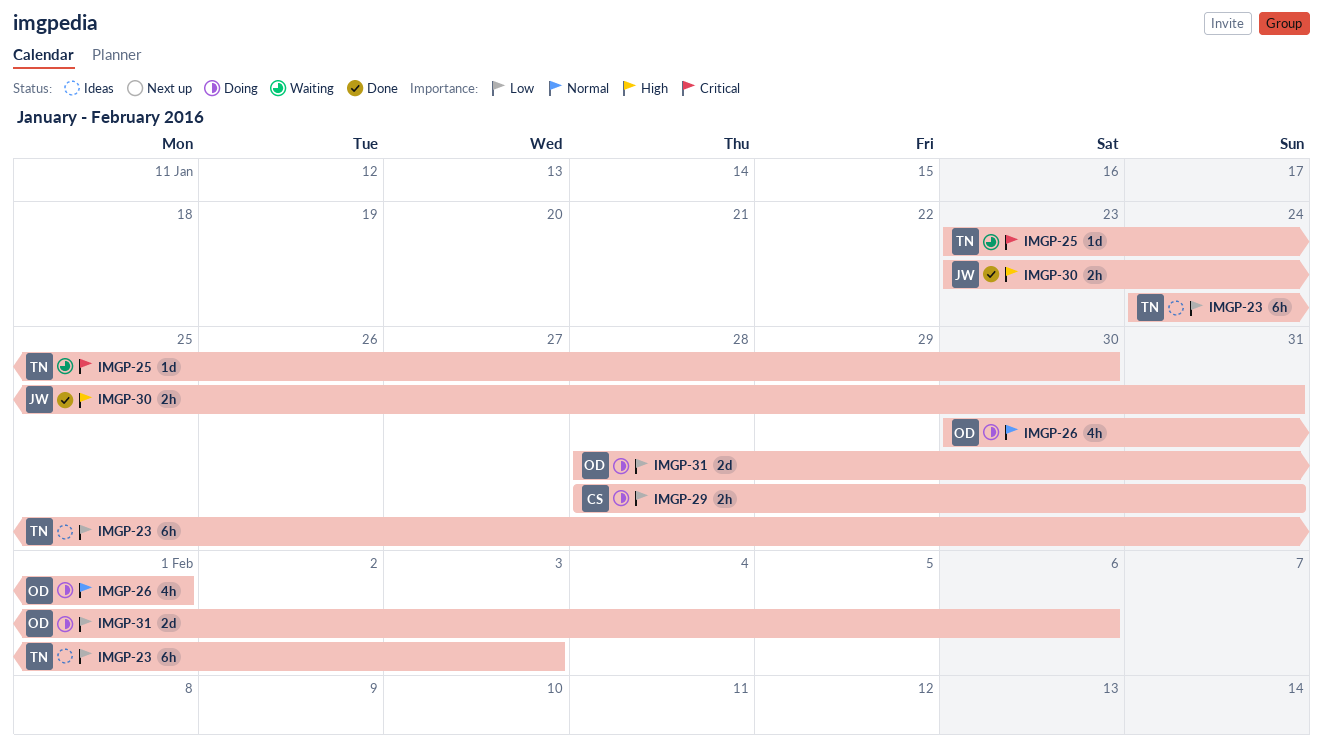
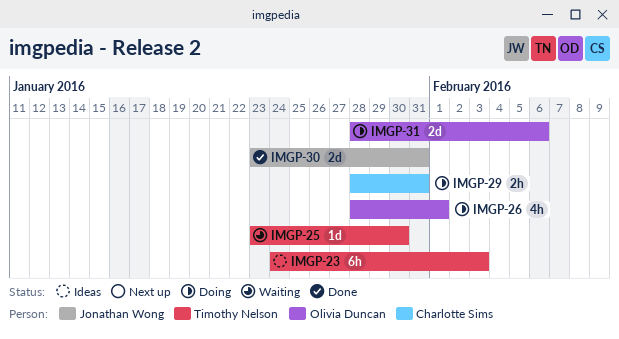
IMGP-26, start: Jan 30 -> Jan 28
IMGP-30, estimate: 2h -> 2d

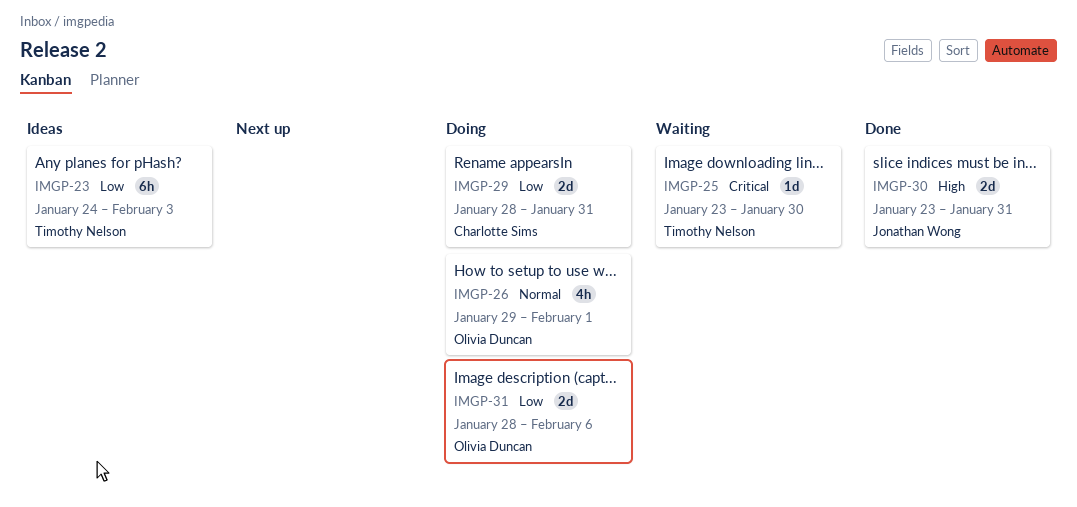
IMGP-26, start: Jan 28 -> Jan 29
IMGP-29, estimate: 2h -> 2d

